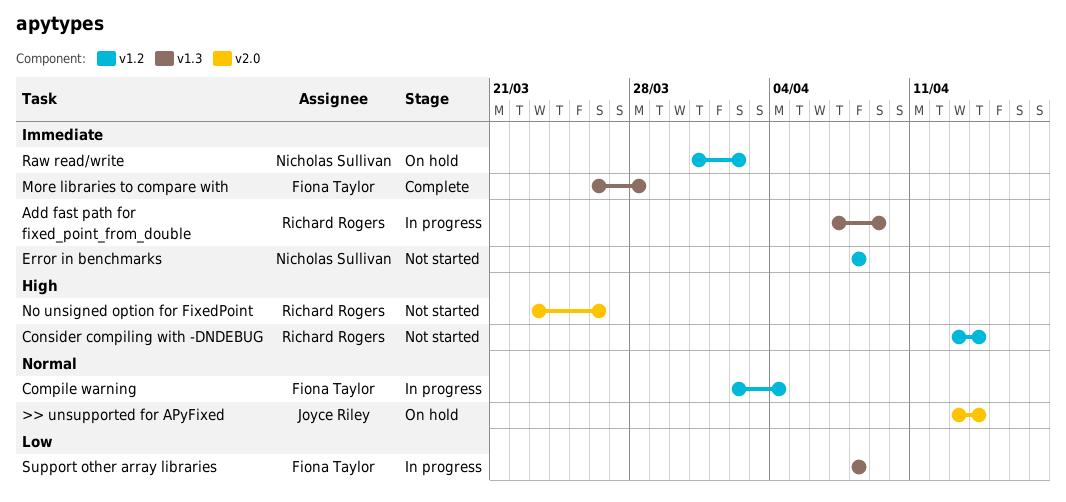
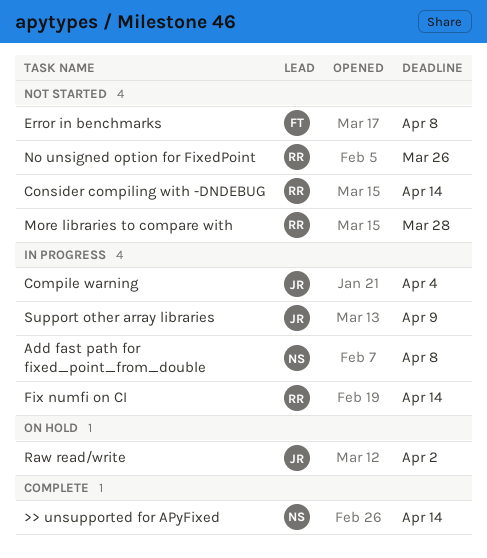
>> unsupported for APyFixed, status: On hold -> Complete
>> unsupported for APyFixed, owner: Joyce Riley -> Nicholas Sullivan
Add fast path for fixed_point_from_double, owner: Richard Rogers -> Nicholas Sullivan
Add fast path for fixed_point_from_double, due: Apr 9 -> Apr 8
Compile warning, owner: Fiona Taylor -> Joyce Riley
Error in benchmarks, owner: Nicholas Sullivan -> Fiona Taylor
Fix numfi on CI: none -> present
More libraries to compare with, status: Complete -> Not started
More libraries to compare with, owner: Fiona Taylor -> Richard Rogers
Raw read/write, owner: Nicholas Sullivan -> Joyce Riley
Support other array libraries, owner: Fiona Taylor -> Joyce Riley
Support other array libraries, due: Apr 8 -> Apr 9

